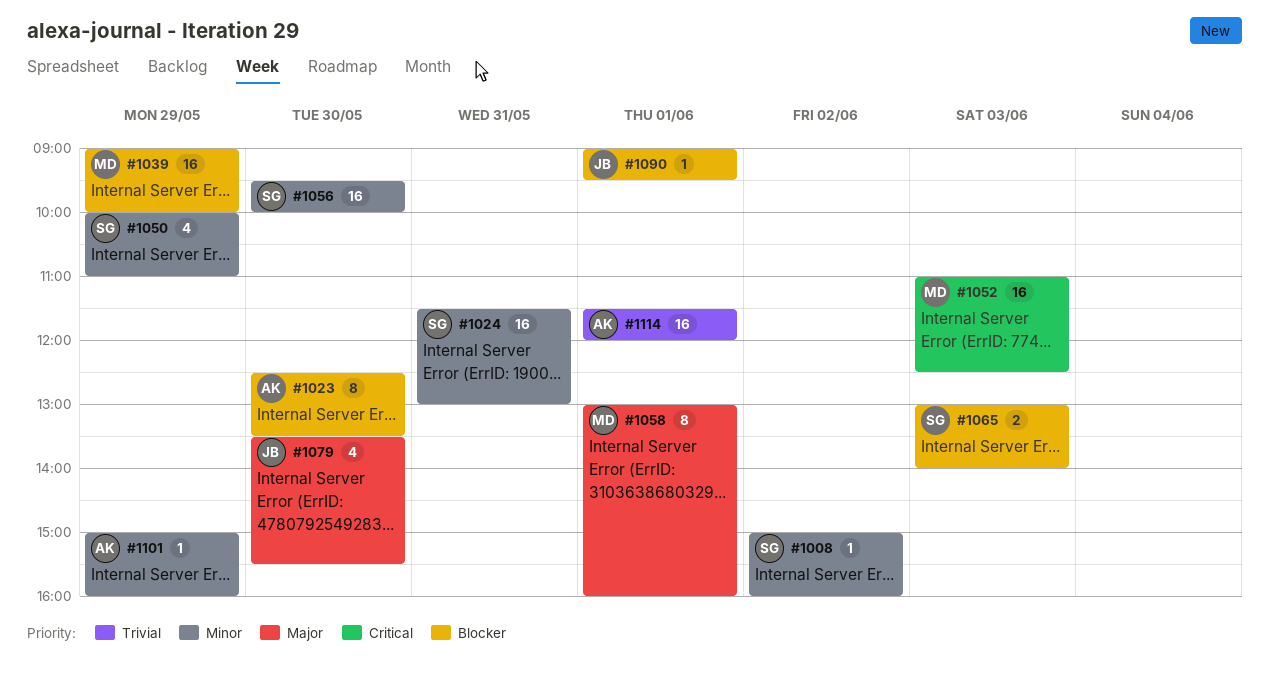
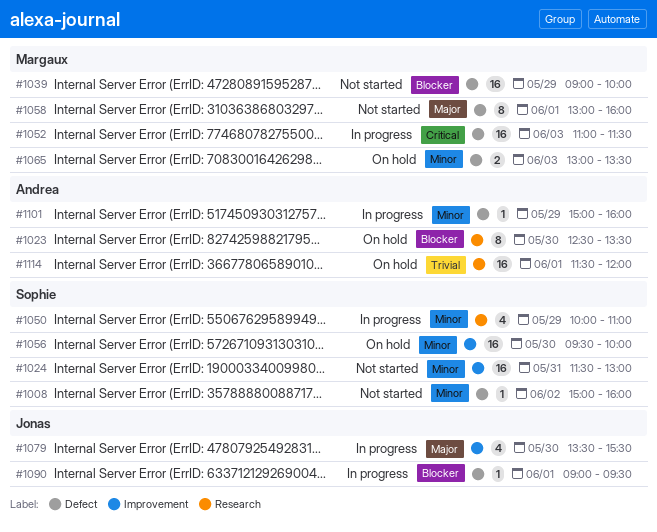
#1052, ends: 12:30 -> 11:30
#1065, owner: Sophie -> Margaux
#1065, priority: Blocker -> Minor
#1065, ends: 14:00 -> 13:30

